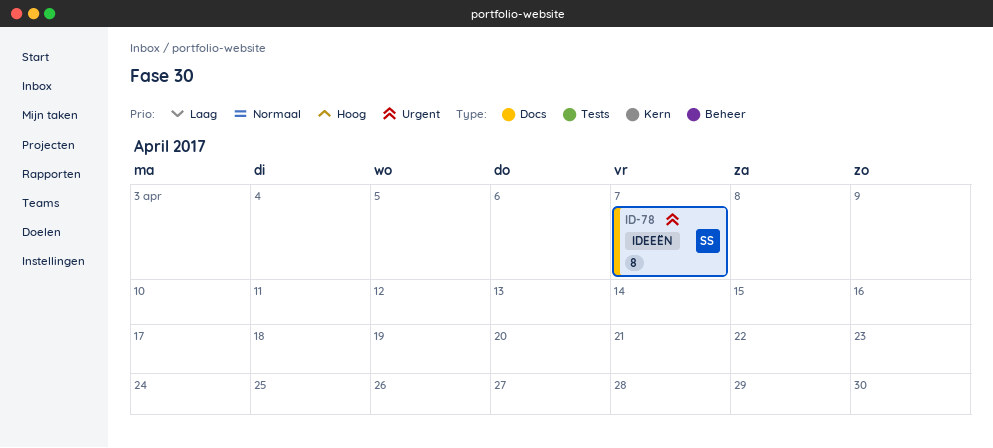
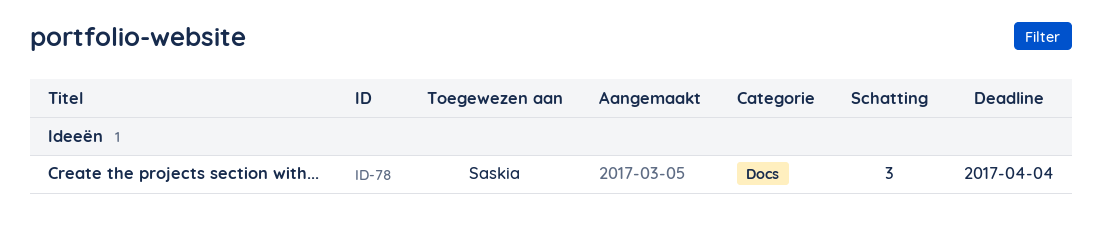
ID-78, estimate: 8 -> 3
ID-78, due: Apr 7 -> Apr 4

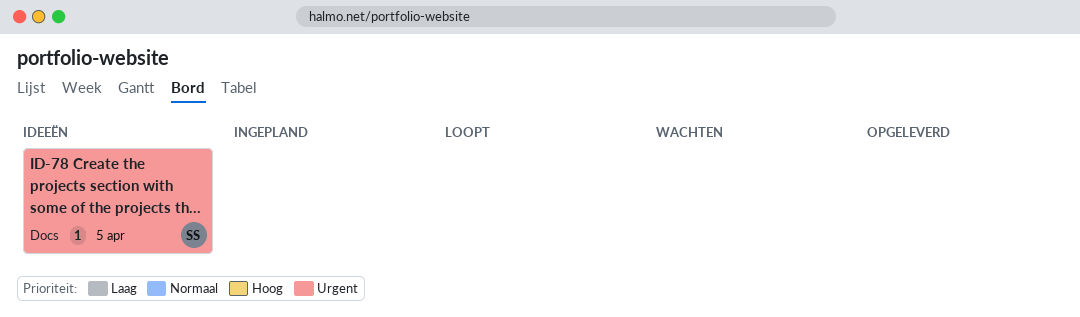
ID-78, estimate: 3 -> 1
ID-78, due: Apr 4 -> Apr 5

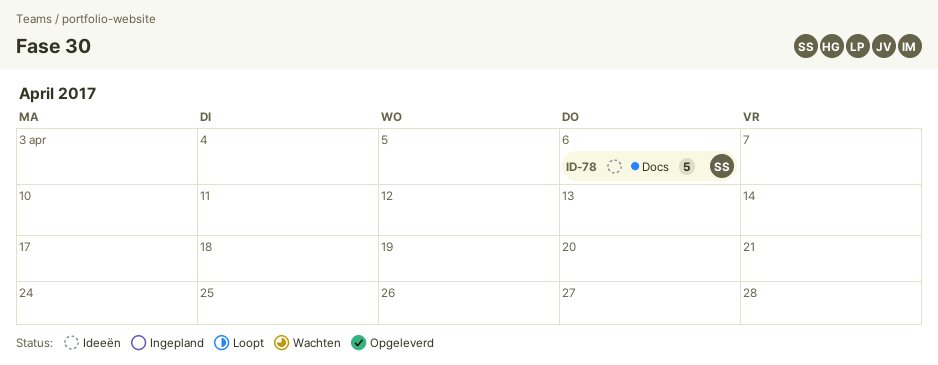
ID-78, estimate: 1 -> 5
ID-78, due: Apr 5 -> Apr 6

